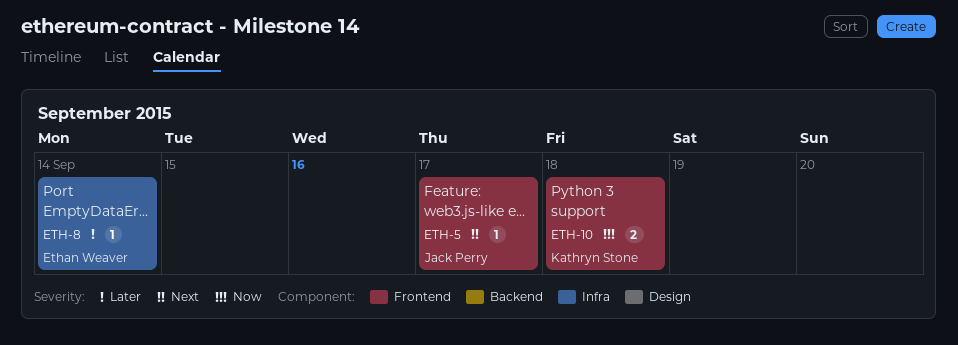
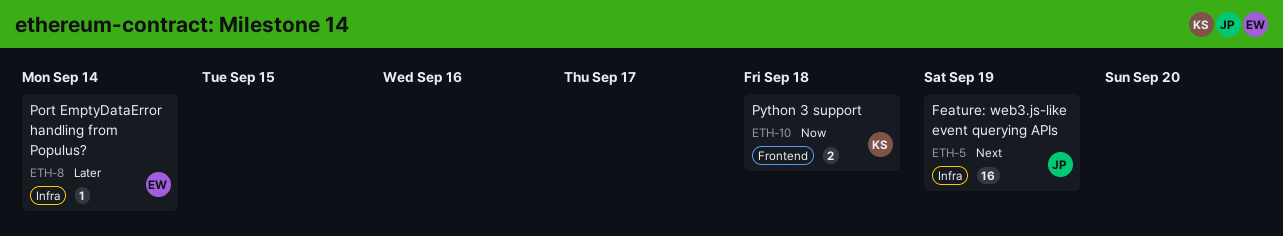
ETH-5, label: Frontend -> Infra
ETH-5, estimate: 1 -> 16
ETH-5, due: Sep 17 -> Sep 19

